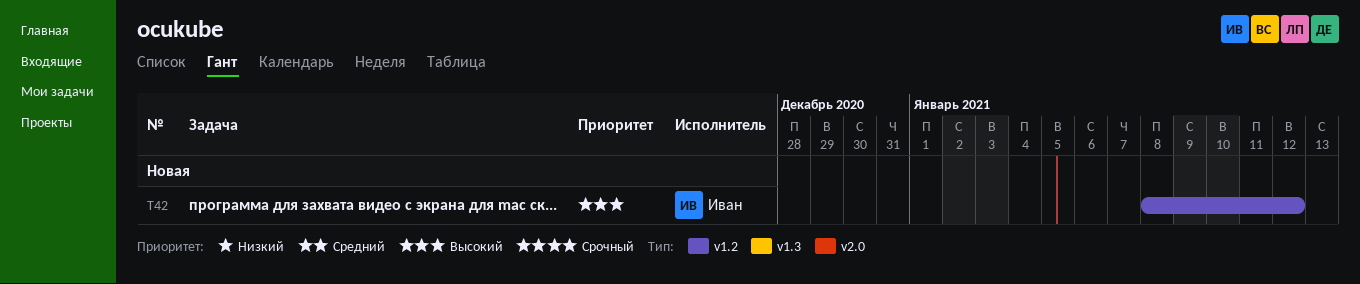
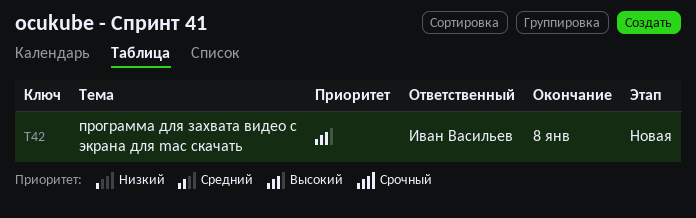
T42, due: Jan 12 -> Jan 8

